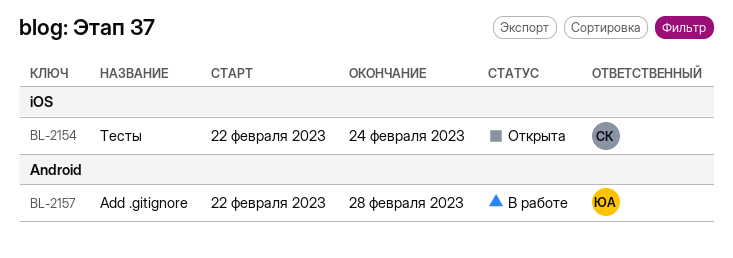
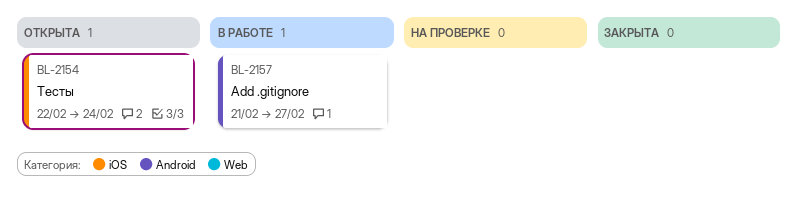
BL-2157, start: Feb 22 -> Feb 21
BL-2157, due: Feb 28 -> Feb 27

